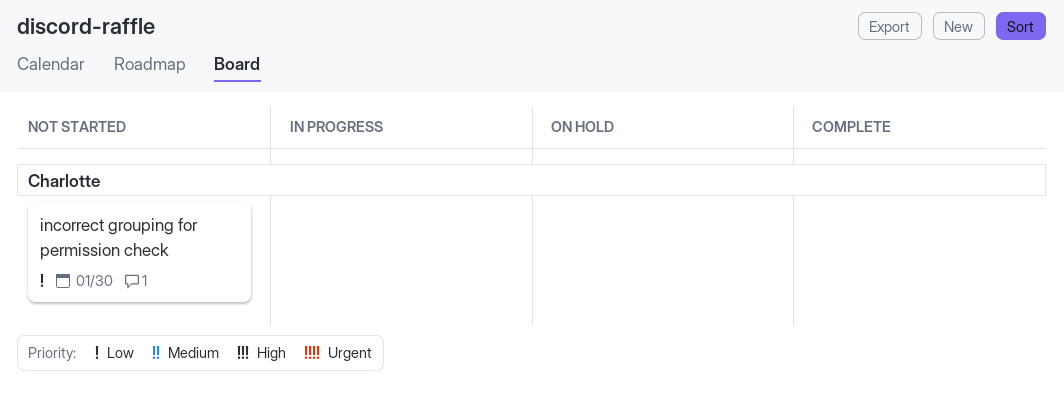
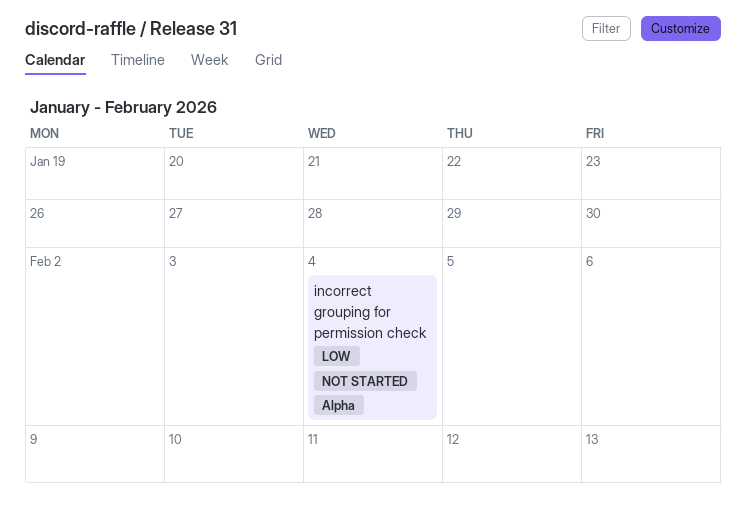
incorrect grouping for permission check, due: Jan 30 -> Feb 4

